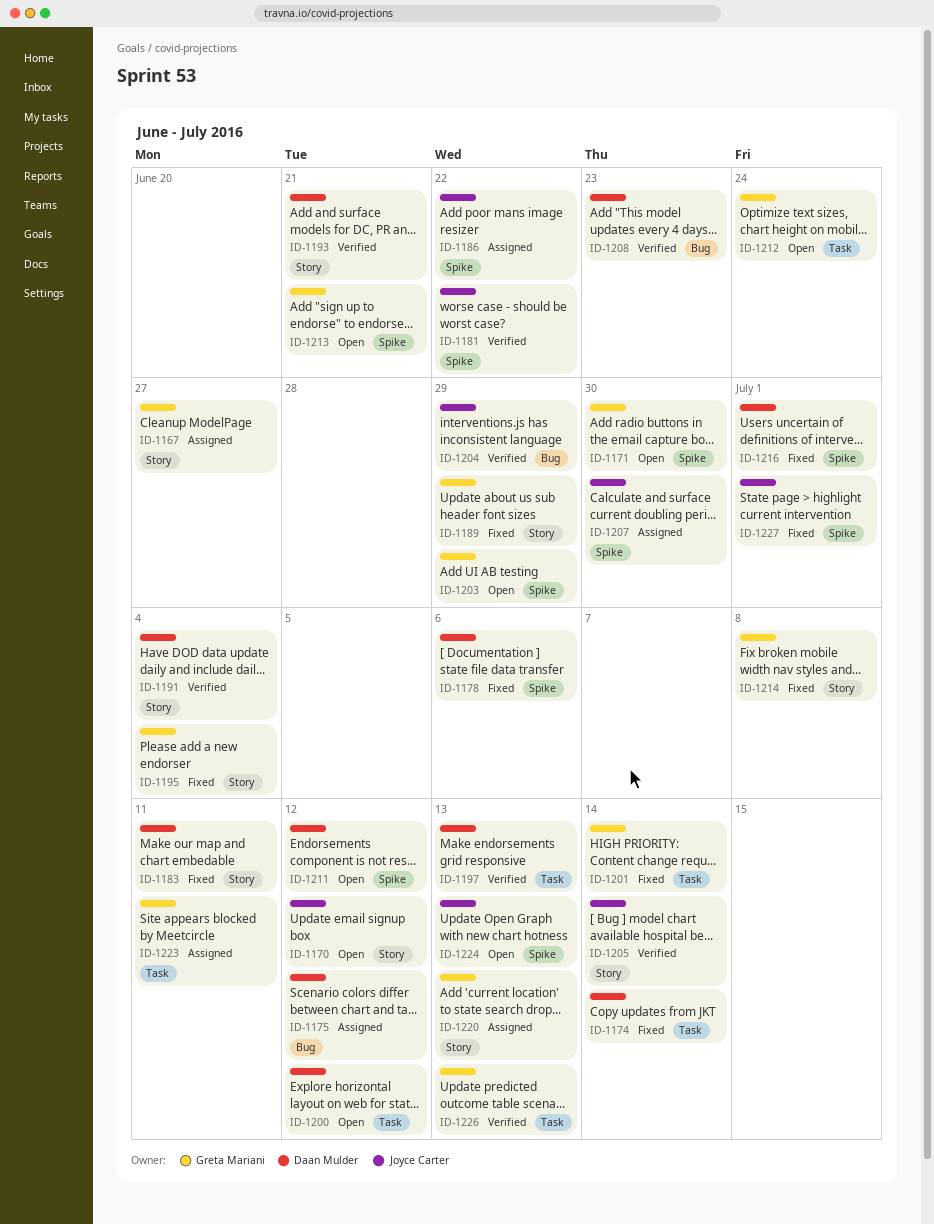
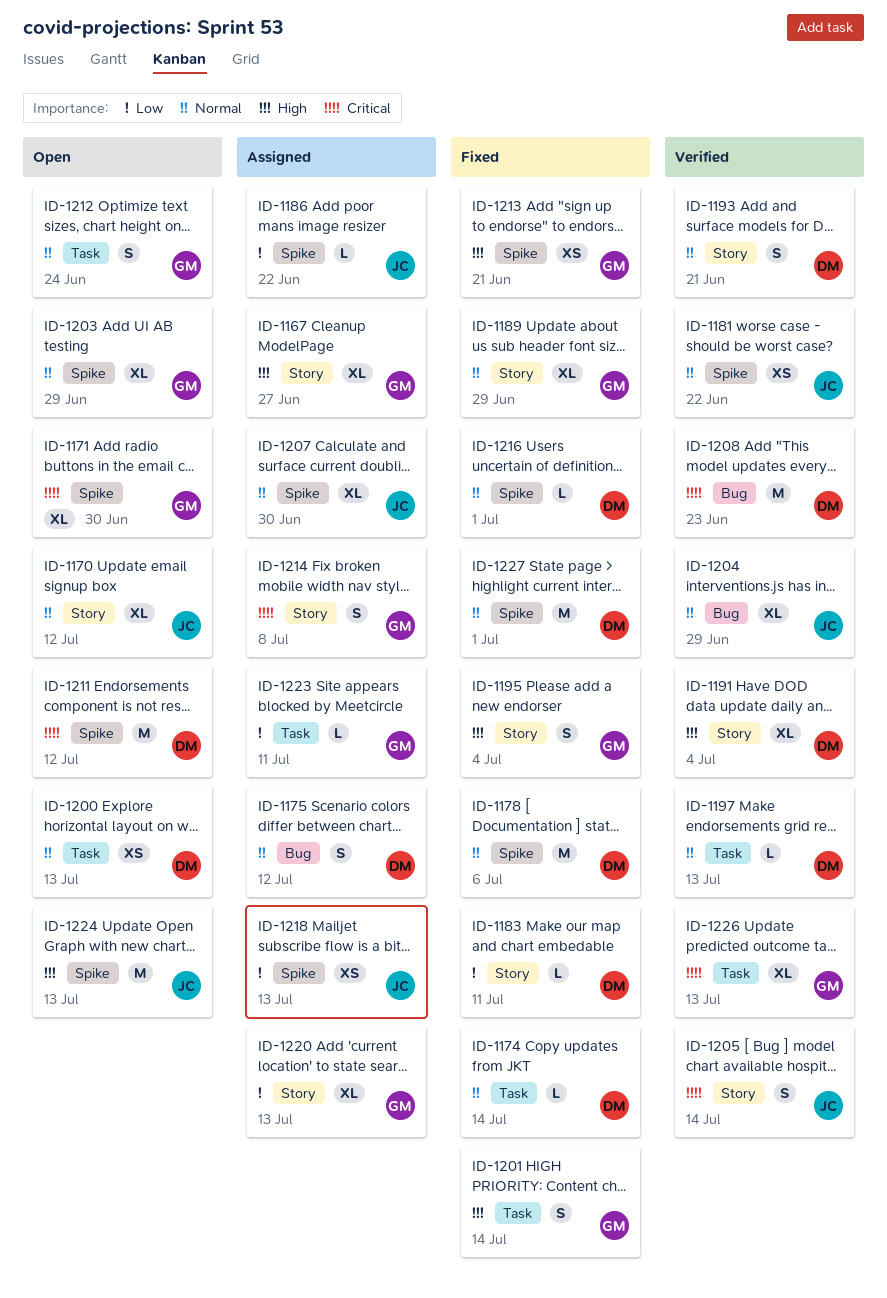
ID-1200, due: Jul 12 -> Jul 13
ID-1213, status: Open -> Fixed
ID-1214, status: Fixed -> Assigned
ID-1218: none -> present
ID-1227, owner: Joyce Carter -> Daan Mulder

